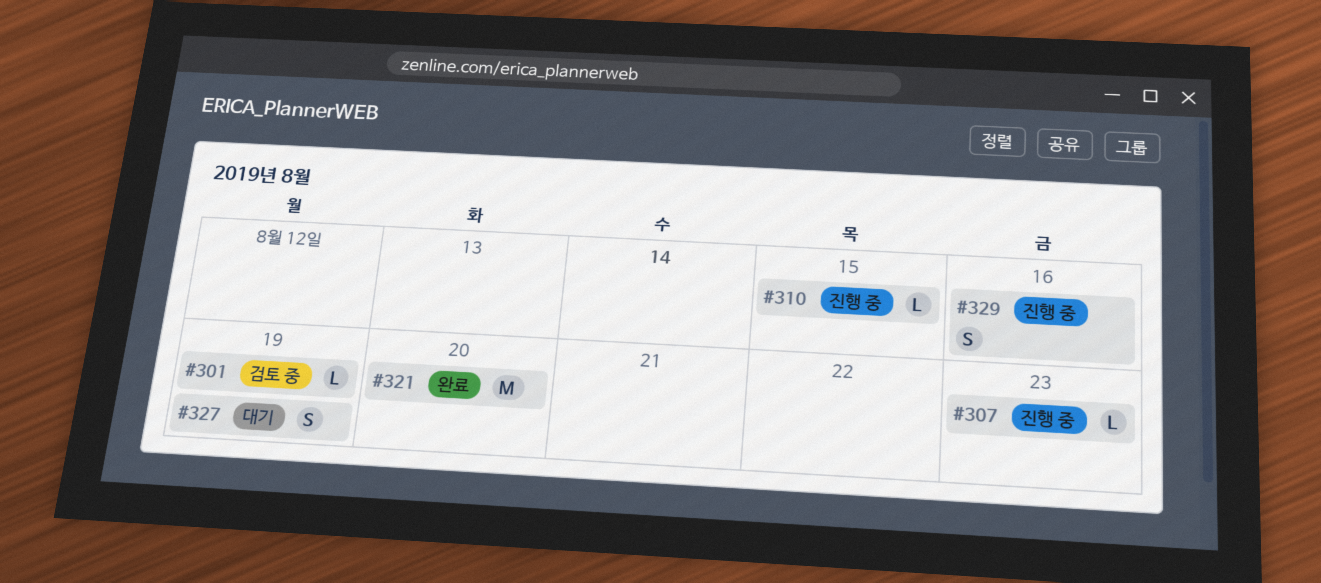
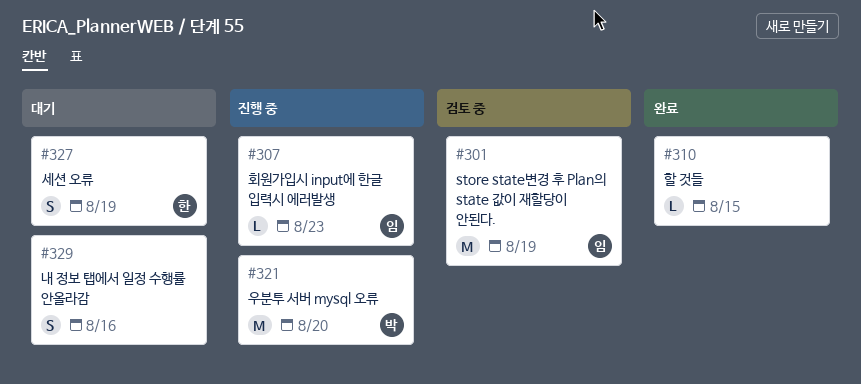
#301, estimate: L -> M
#310, status: 진행 중 -> 완료
#321, status: 완료 -> 진행 중
#329, status: 진행 중 -> 대기

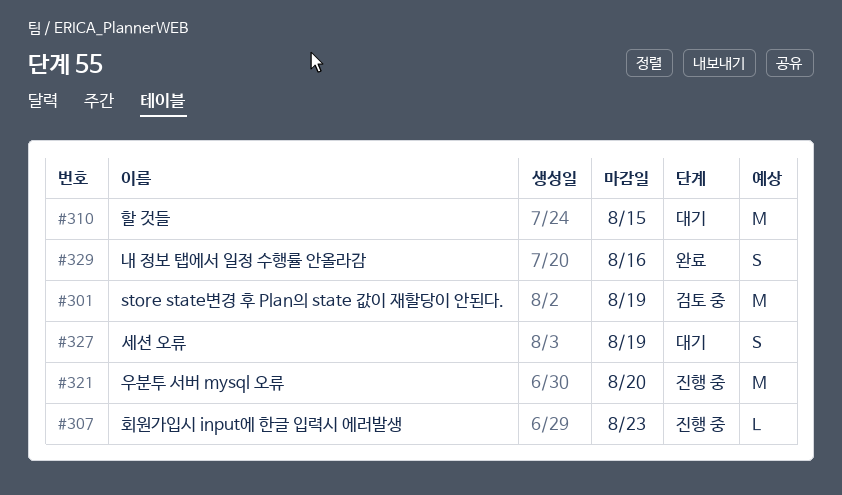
#310, status: 완료 -> 대기
#310, estimate: L -> M
#329, status: 대기 -> 완료

